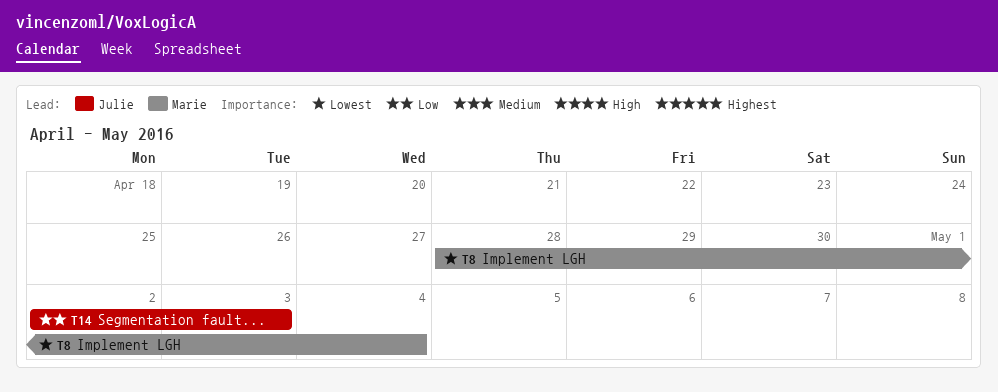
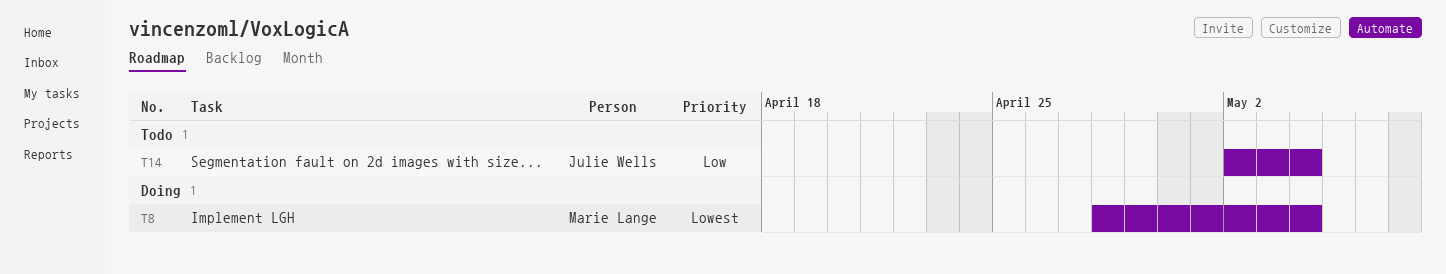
T14, due: May 3 -> May 4

